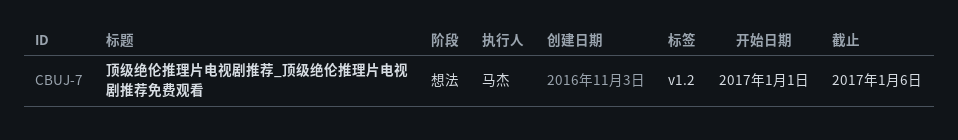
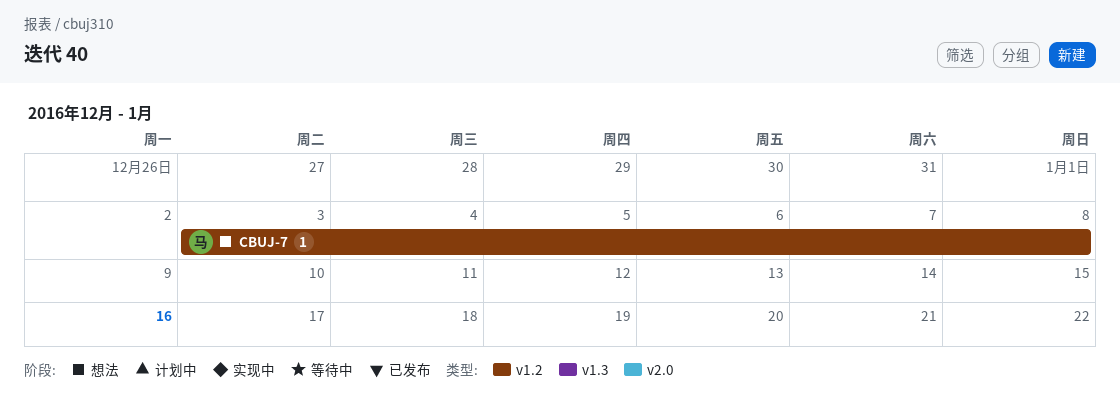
CBUJ-7, start: Jan 1 -> Jan 3
CBUJ-7, due: Jan 6 -> Jan 8

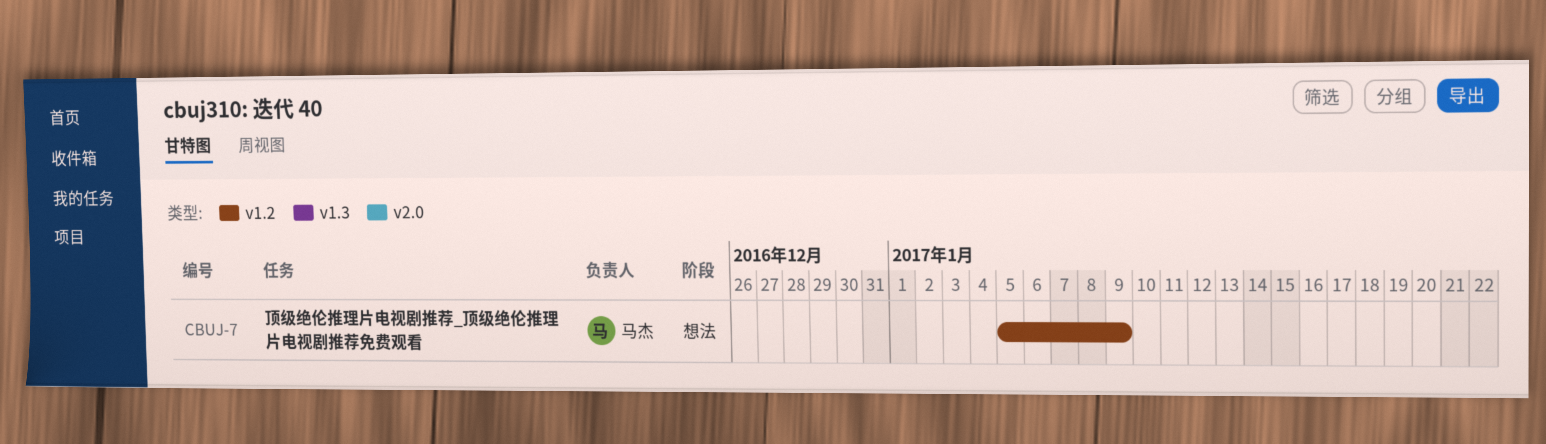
CBUJ-7, start: Jan 3 -> Jan 5
CBUJ-7, due: Jan 8 -> Jan 9

